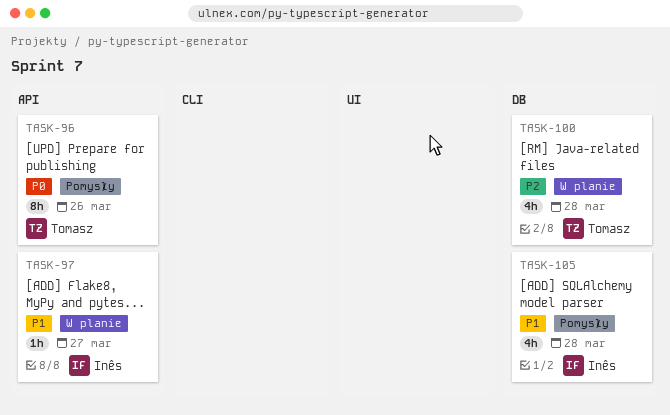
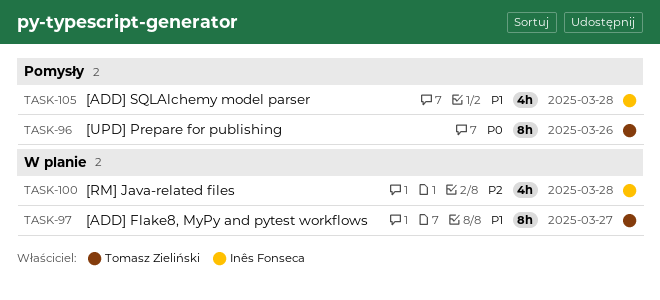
TASK-97, owner: Inês Fonseca -> Tomasz Zieliński
TASK-97, estimate: 1h -> 8h
TASK-100, owner: Tomasz Zieliński -> Inês Fonseca

